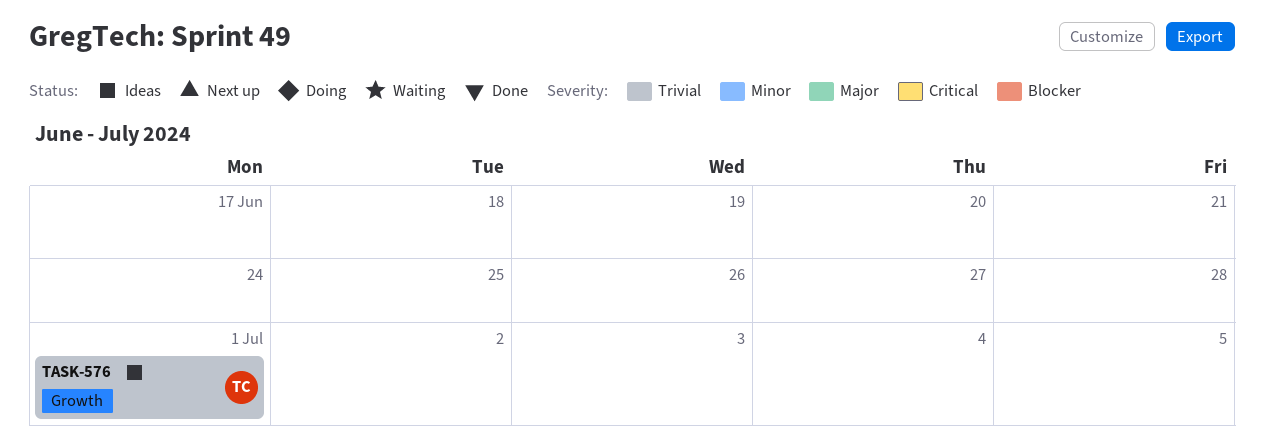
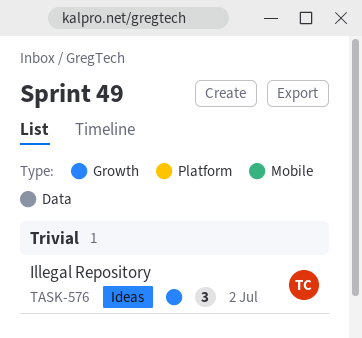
TASK-576, due: Jul 1 -> Jul 2

